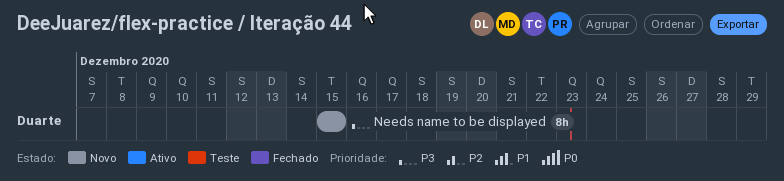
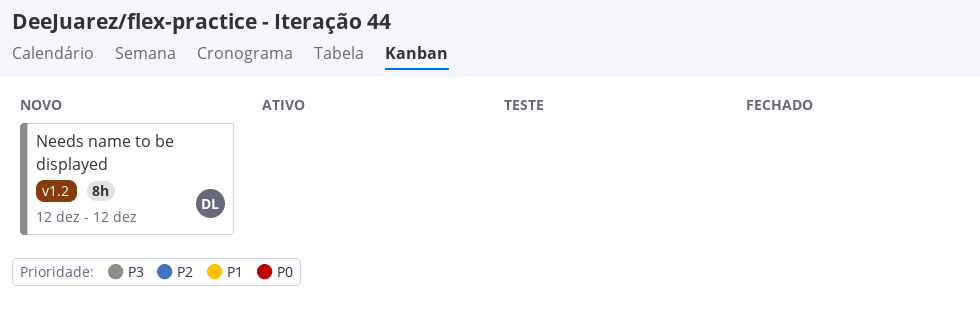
Needs name to be displayed, start: Dec 15 -> Dec 12
Needs name to be displayed, due: Dec 15 -> Dec 12

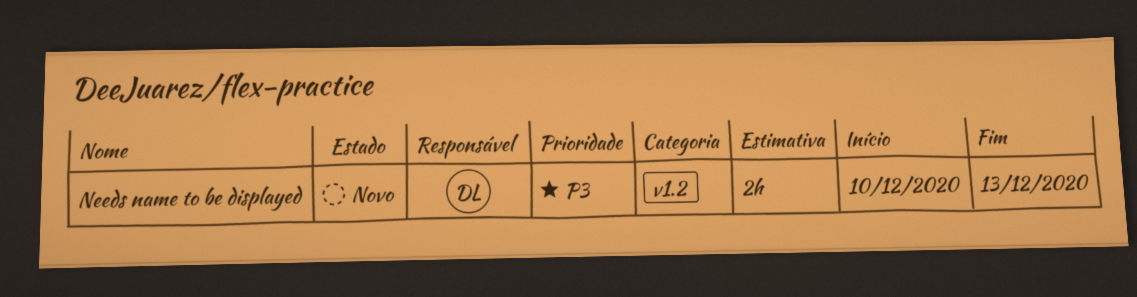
Needs name to be displayed, estimate: 8h -> 2h
Needs name to be displayed, start: Dec 12 -> Dec 10
Needs name to be displayed, due: Dec 12 -> Dec 13

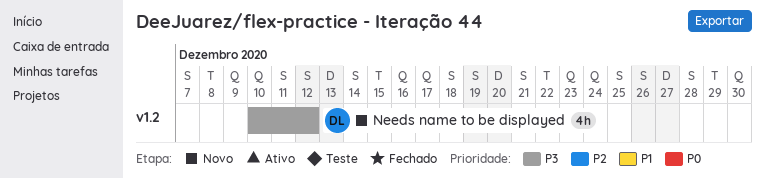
Needs name to be displayed, estimate: 2h -> 4h
Needs name to be displayed, due: Dec 13 -> Dec 12

